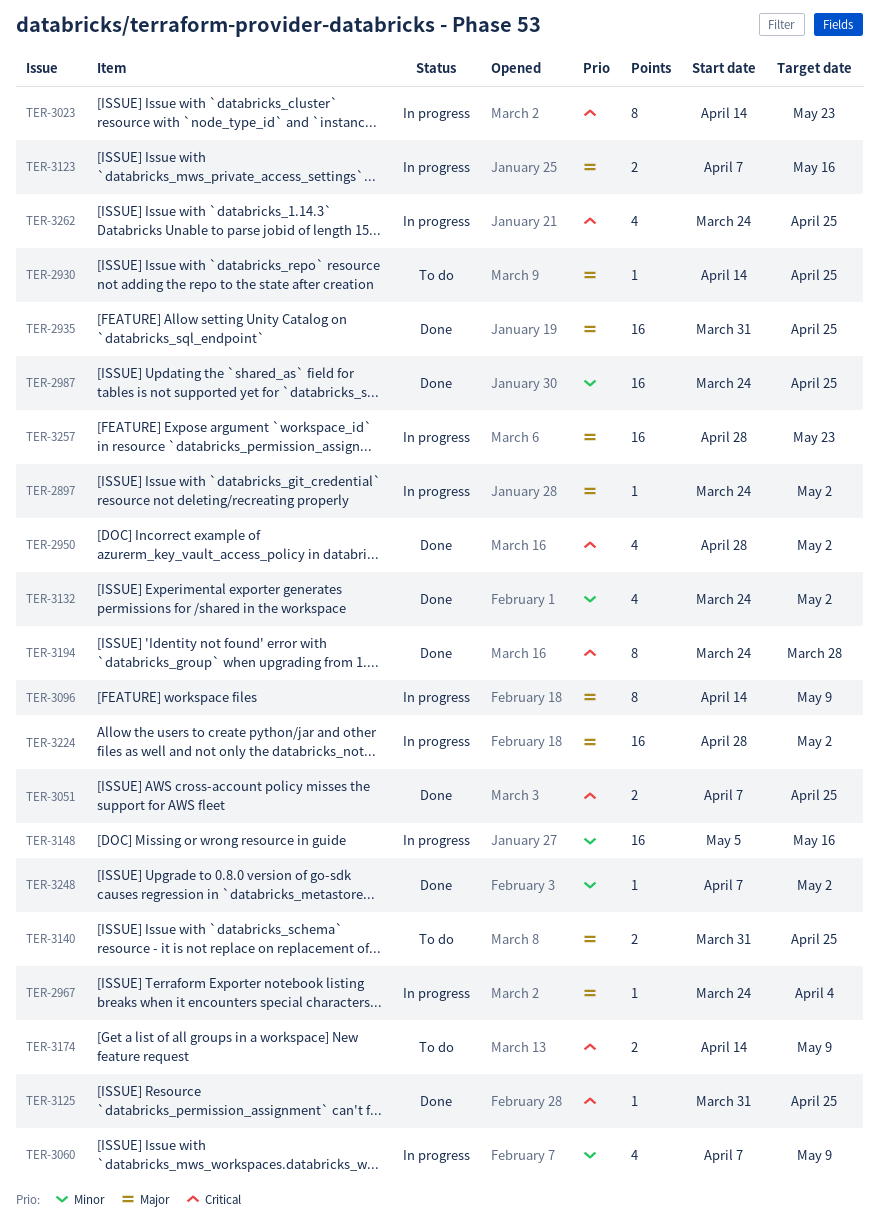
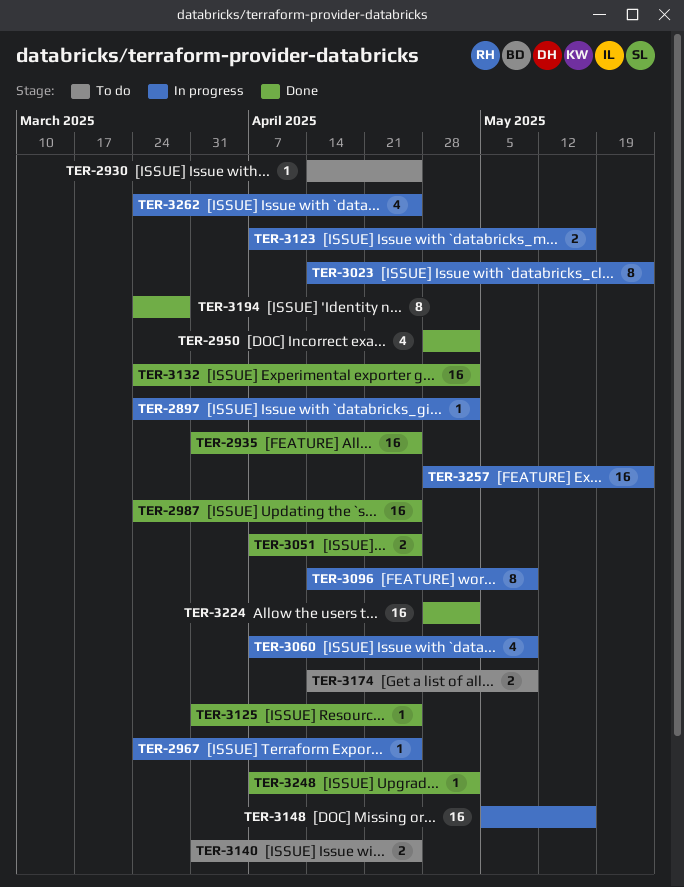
TER-2967, due: Apr 4 -> Apr 25
TER-3132, estimate: 4 -> 16
TER-3224, status: In progress -> Done

